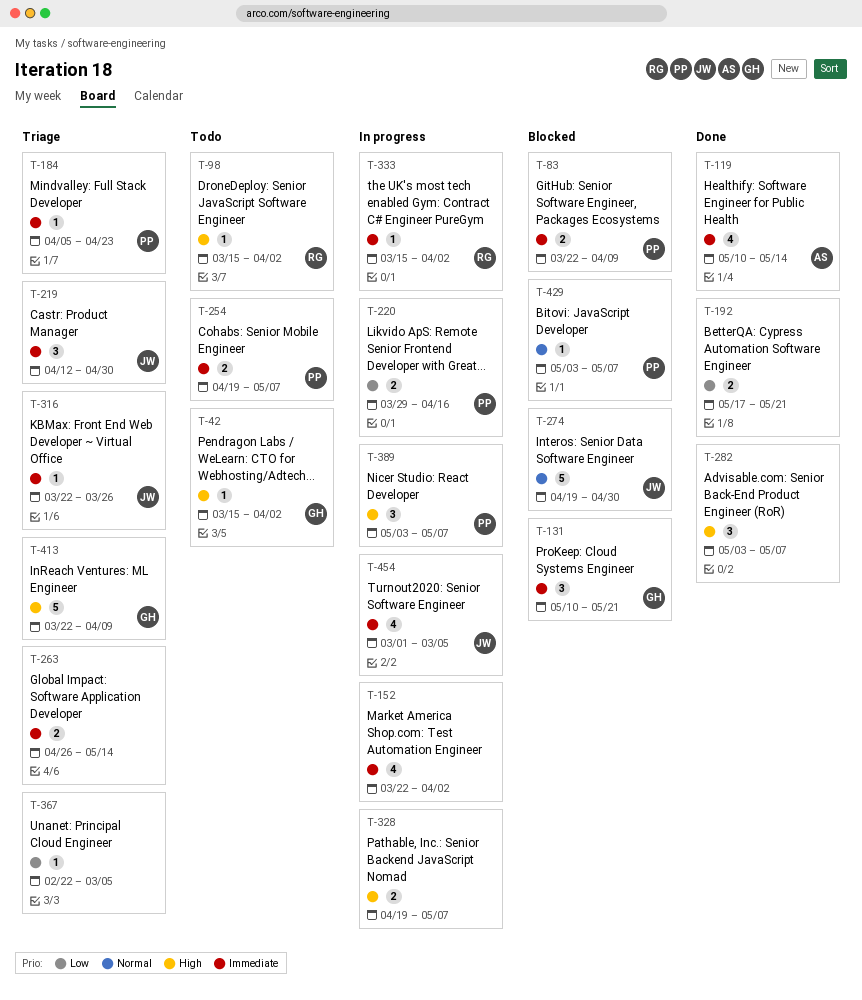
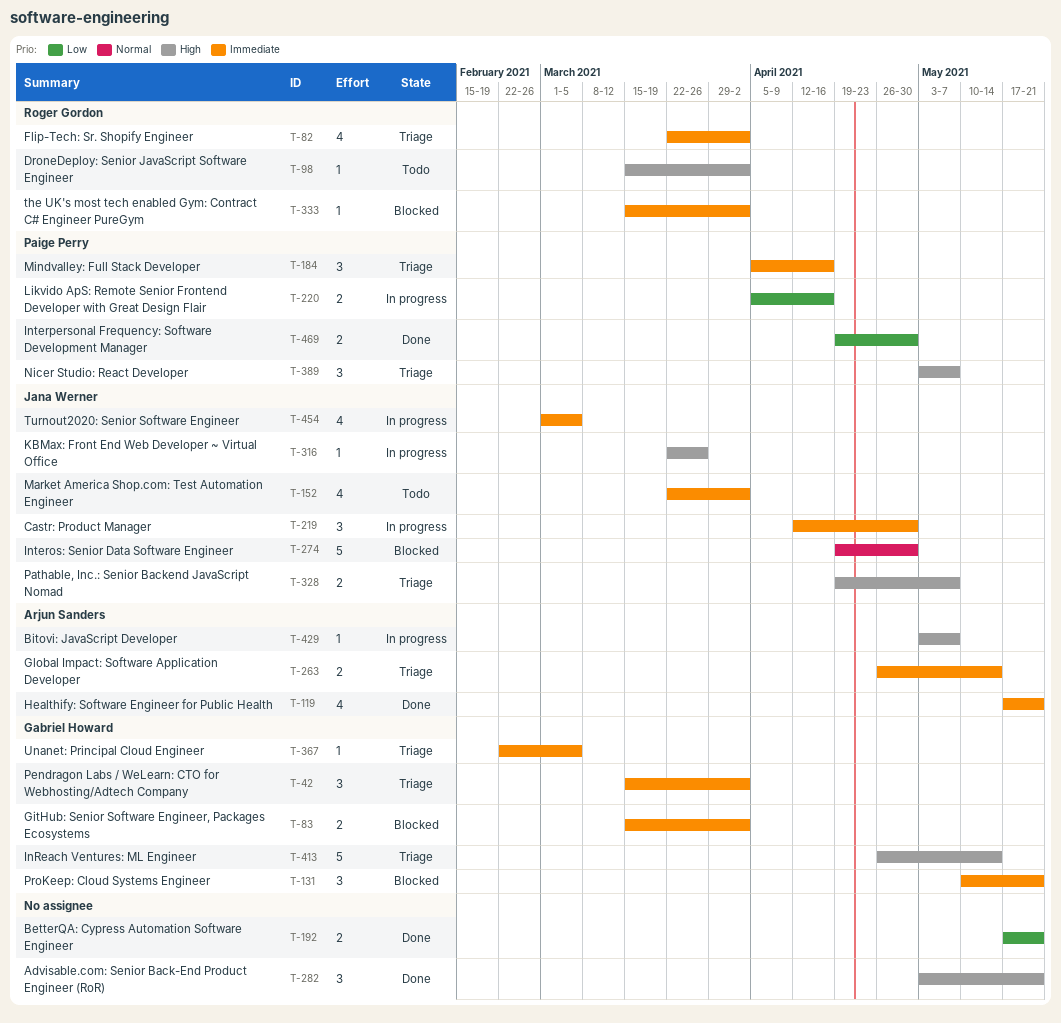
T-42, status: Todo -> Triage
T-42, priority: High -> Immediate
T-42, estimate: 1 -> 3
T-82: none -> present
T-83, owner: Paige Perry -> Gabriel Howard
T-83, start: Mar 22 -> Mar 15
T-83, due: Apr 9 -> Apr 2
T-119, start: May 10 -> May 17
T-119, due: May 14 -> May 21
T-152, status: In progress -> Todo
T-152, owner: none -> Jana Werner
T-184, estimate: 1 -> 3
T-184, due: Apr 23 -> Apr 16
T-219, status: Triage -> In progress
T-220, start: Mar 29 -> Apr 5
T-254: present -> none
T-263, owner: none -> Arjun Sanders
T-282, due: May 7 -> May 21
T-316, status: Triage -> In progress
T-316, priority: Immediate -> High
T-328, status: In progress -> Triage
T-328, owner: none -> Jana Werner
T-333, status: In progress -> Blocked
T-367, owner: none -> Gabriel Howard
T-367, priority: Low -> Immediate
T-389, status: In progress -> Triage
T-413, start: Mar 22 -> Apr 26
T-413, due: Apr 9 -> May 14
T-429, status: Blocked -> In progress
T-429, owner: Paige Perry -> Arjun Sanders
T-429, priority: Normal -> High
T-469: none -> present

